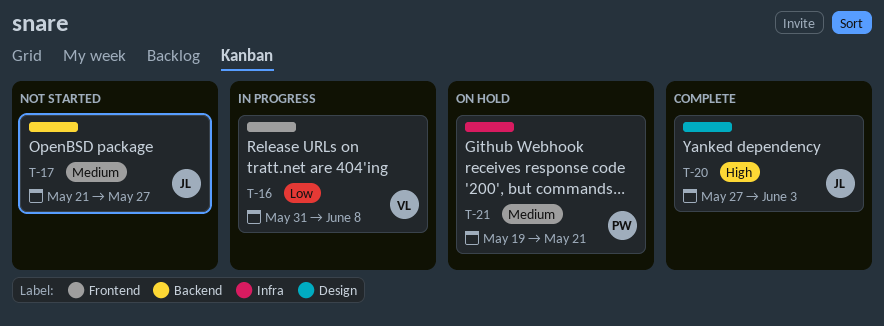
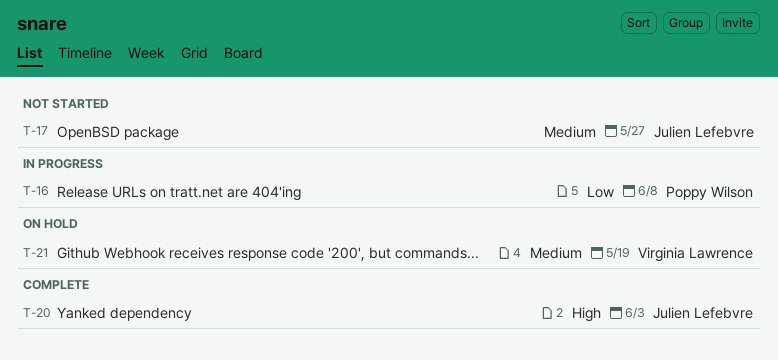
T-16, owner: Virginia Lawrence -> Poppy Wilson
T-21, owner: Poppy Wilson -> Virginia Lawrence
T-21, due: May 21 -> May 19

